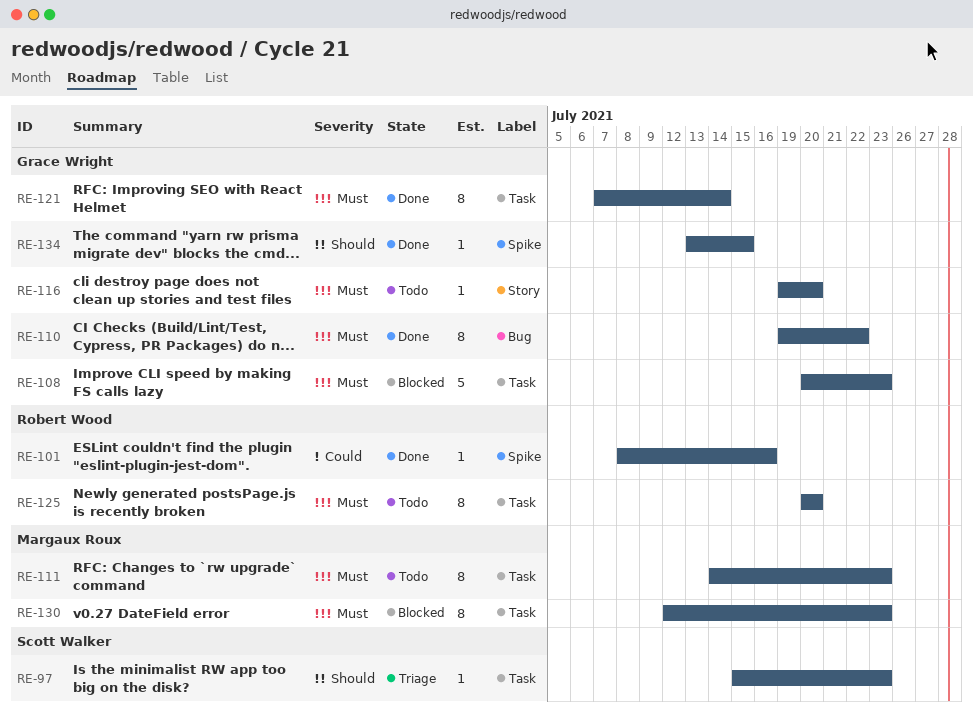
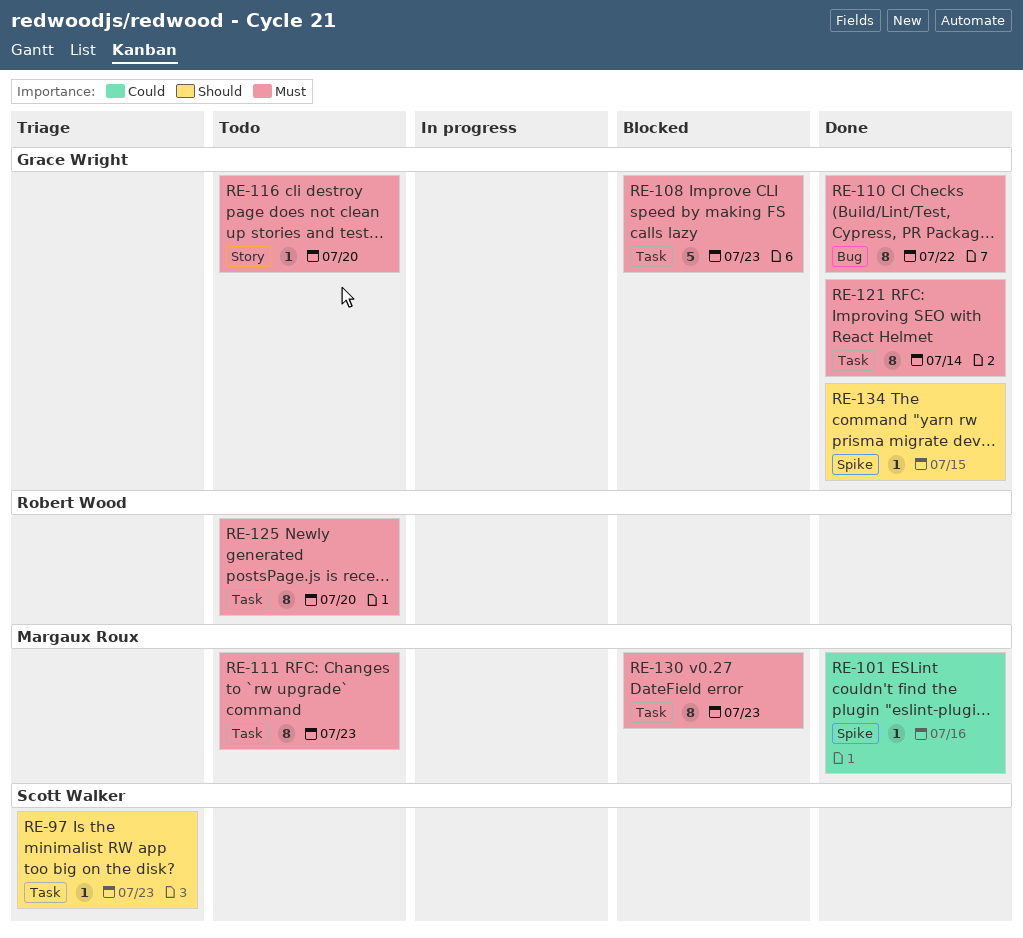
RE-101, owner: Robert Wood -> Margaux Roux

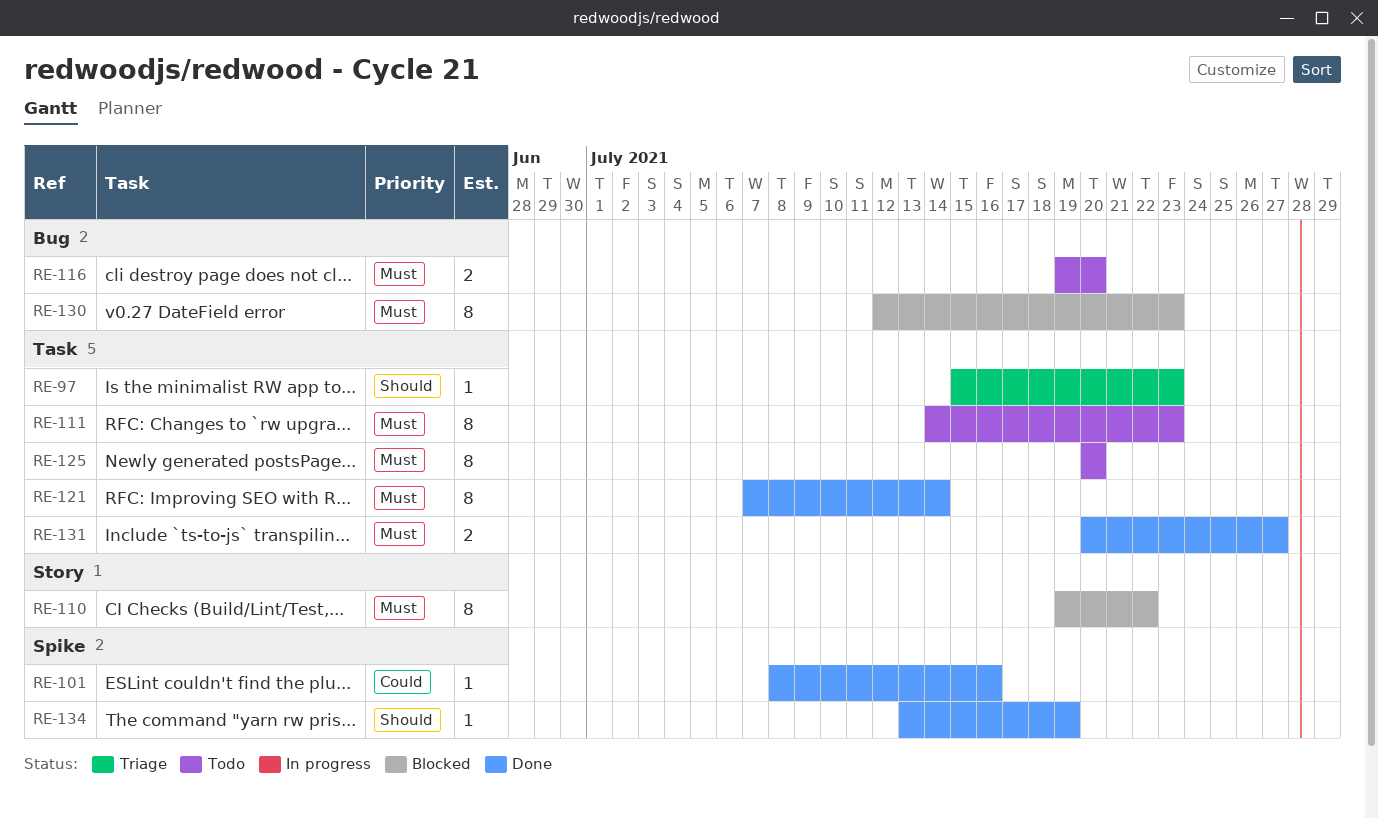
RE-108: present -> none
RE-110, status: Done -> Blocked
RE-110, label: Bug -> Story
RE-116, label: Story -> Bug
RE-116, estimate: 1 -> 2
RE-130, label: Task -> Bug
RE-131: none -> present
RE-134, due: Jul 15 -> Jul 19

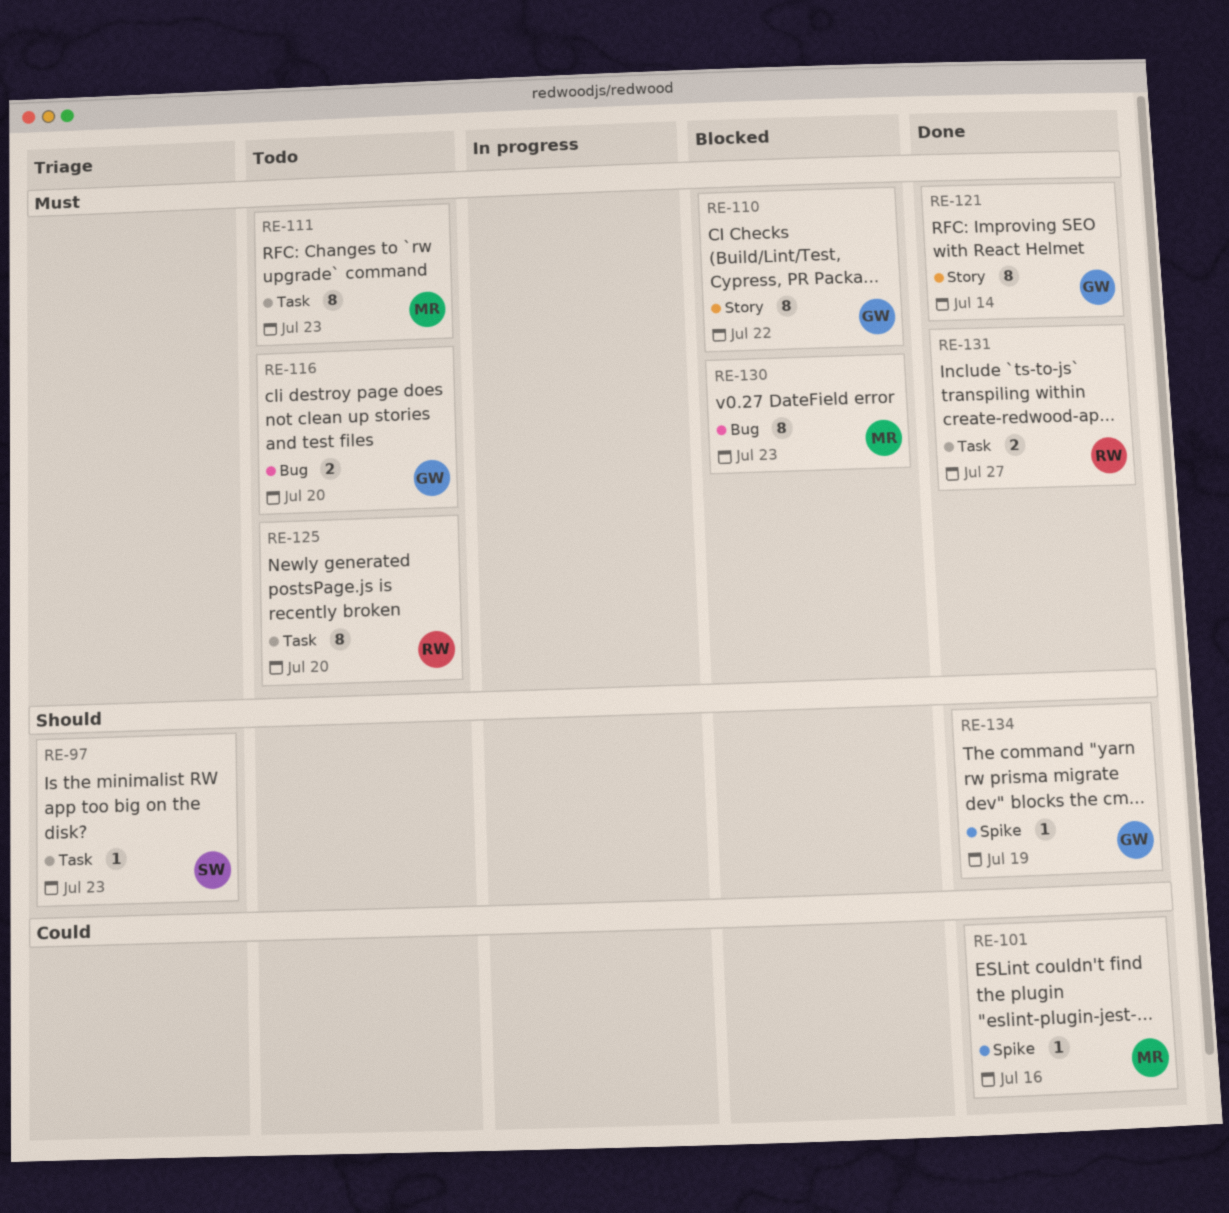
RE-121, label: Task -> Story

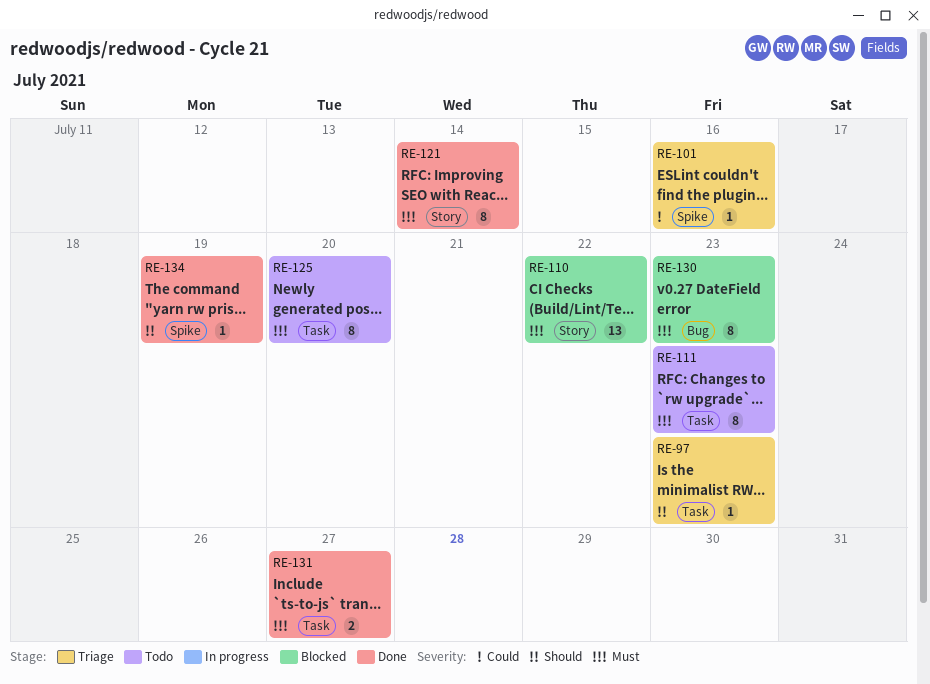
RE-101, status: Done -> Triage
RE-110, estimate: 8 -> 13
RE-116: present -> none

